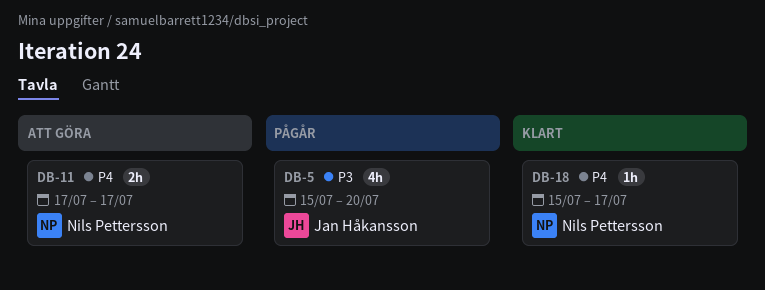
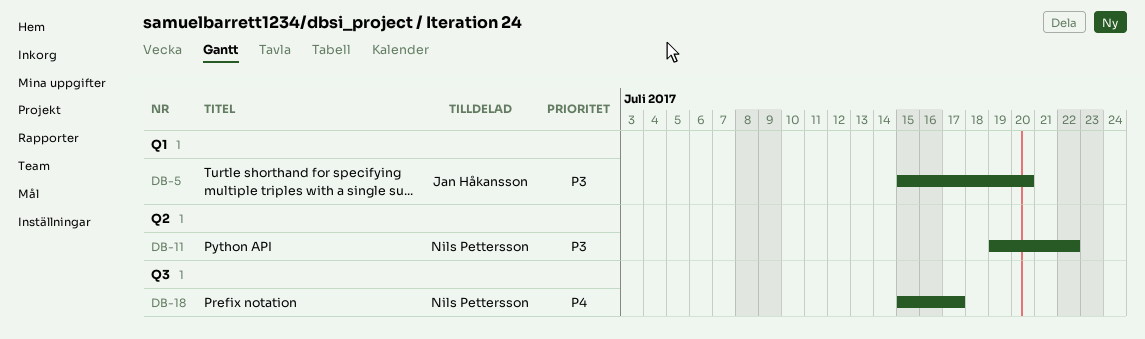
DB-11, priority: P4 -> P3
DB-11, start: Jul 17 -> Jul 19
DB-11, due: Jul 17 -> Jul 22

